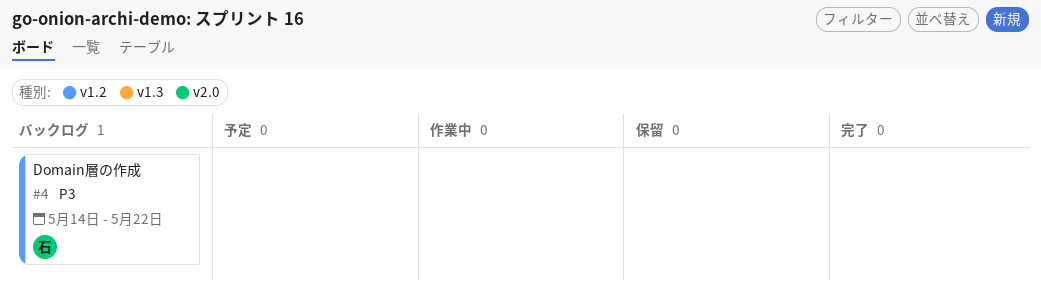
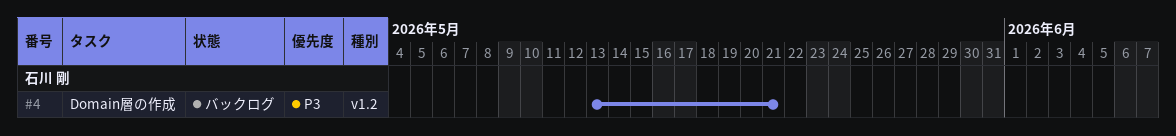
#4, start: May 14 -> May 13
#4, due: May 22 -> May 21

